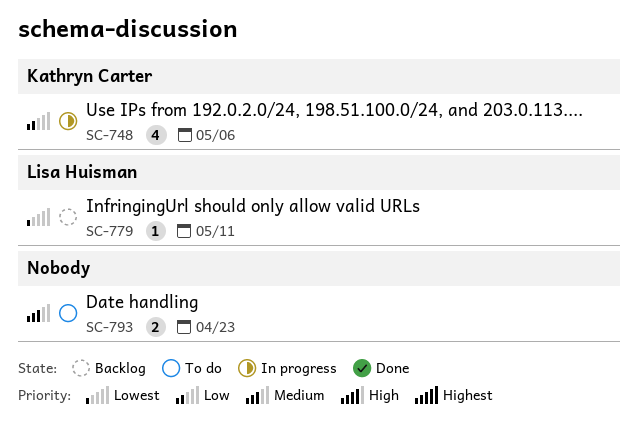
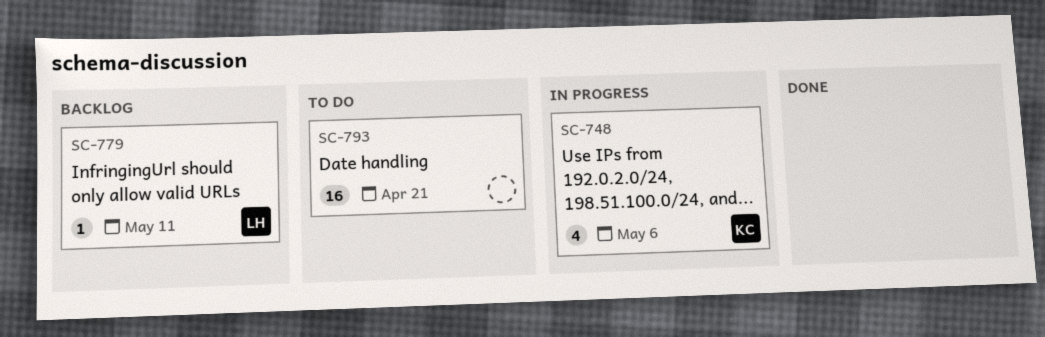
SC-793, estimate: 2 -> 16
SC-793, due: Apr 23 -> Apr 21

